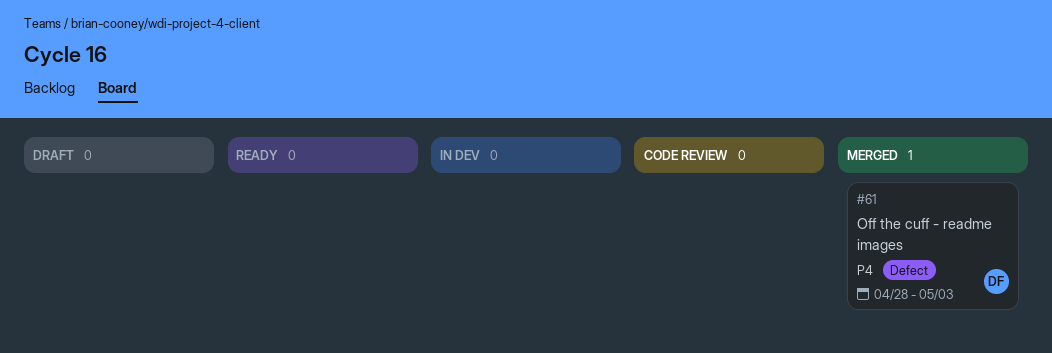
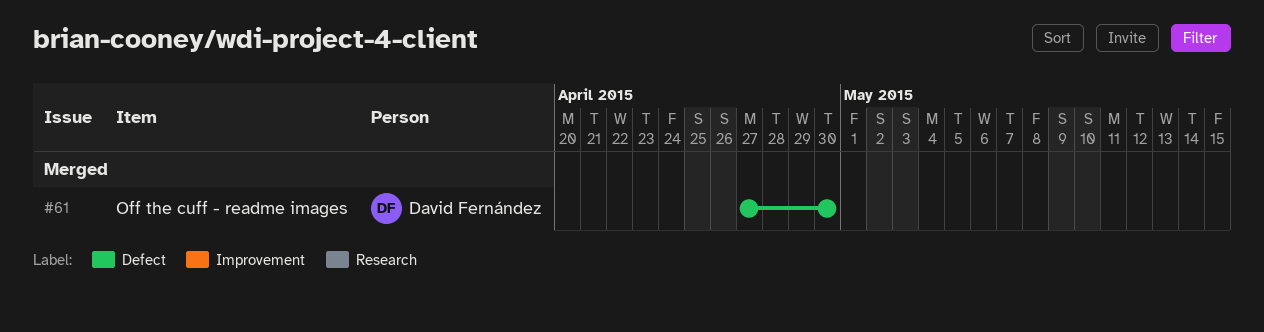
#61, start: Apr 28 -> Apr 27
#61, due: May 3 -> Apr 30

